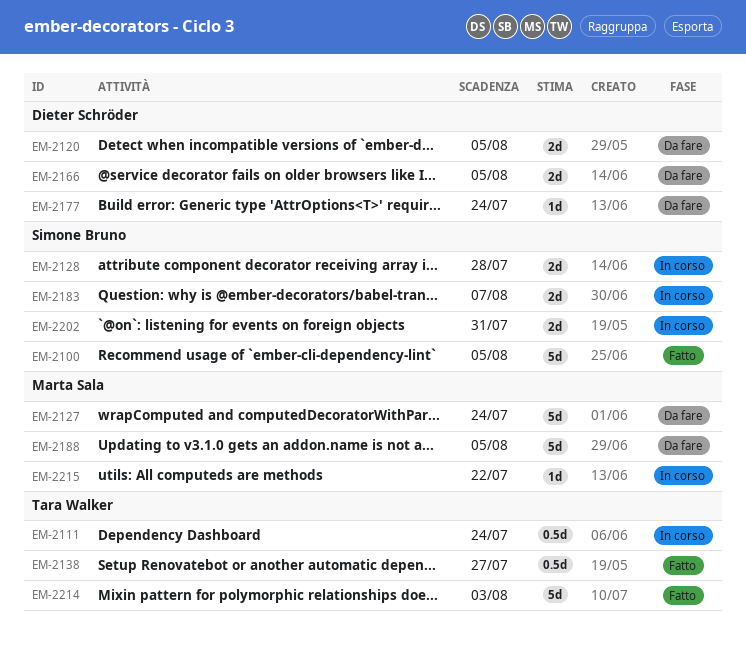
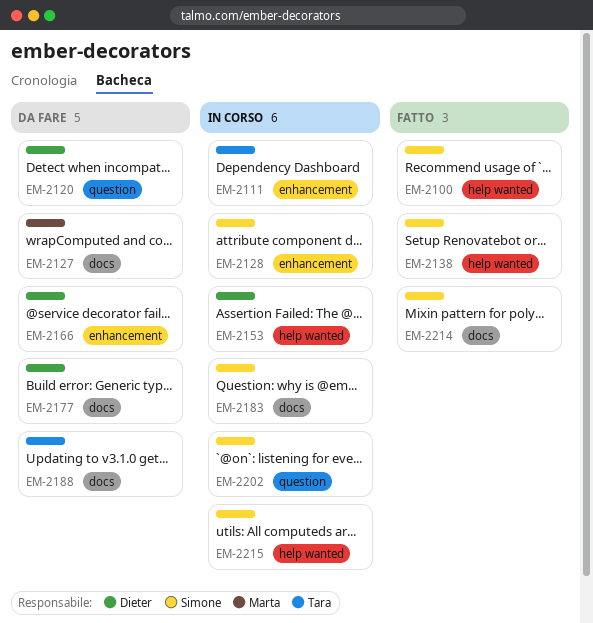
EM-2138, owner: Tara Walker -> Simone Bruno
EM-2153: none -> present
EM-2188, owner: Marta Sala -> Tara Walker
EM-2214, owner: Tara Walker -> Simone Bruno
EM-2215, owner: Marta Sala -> Simone Bruno

